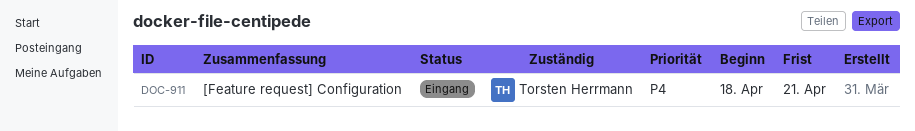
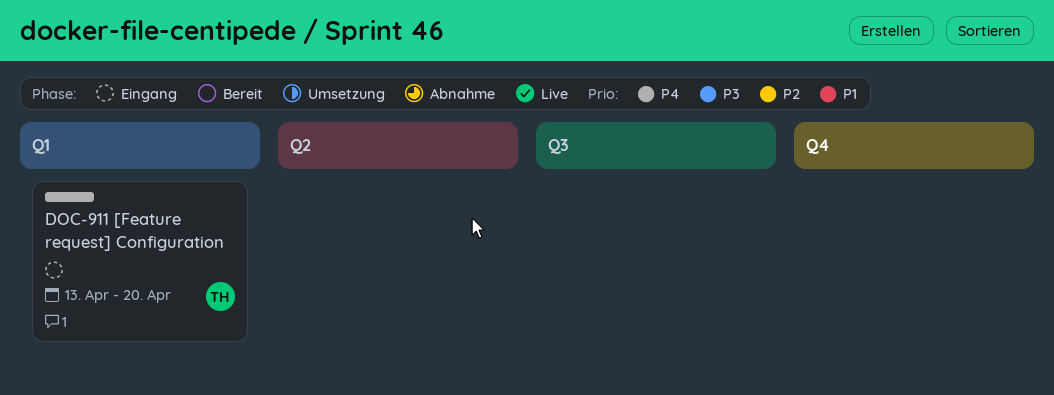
DOC-911, start: Apr 18 -> Apr 13
DOC-911, due: Apr 21 -> Apr 20

